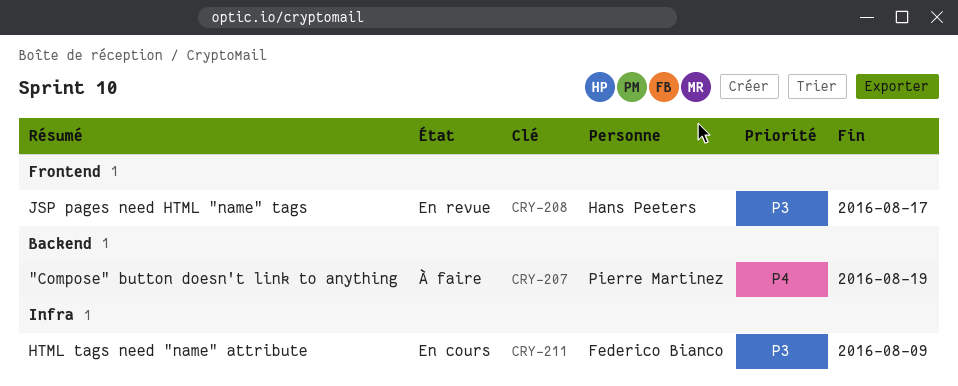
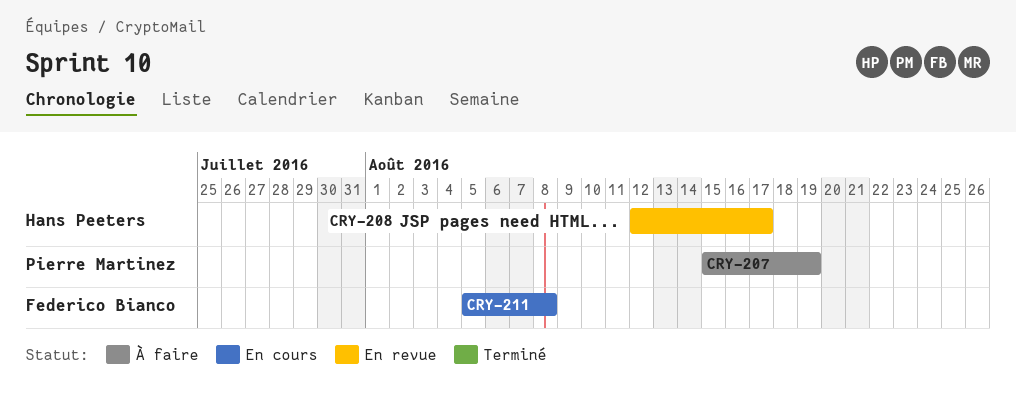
CRY-211, due: Aug 9 -> Aug 8

